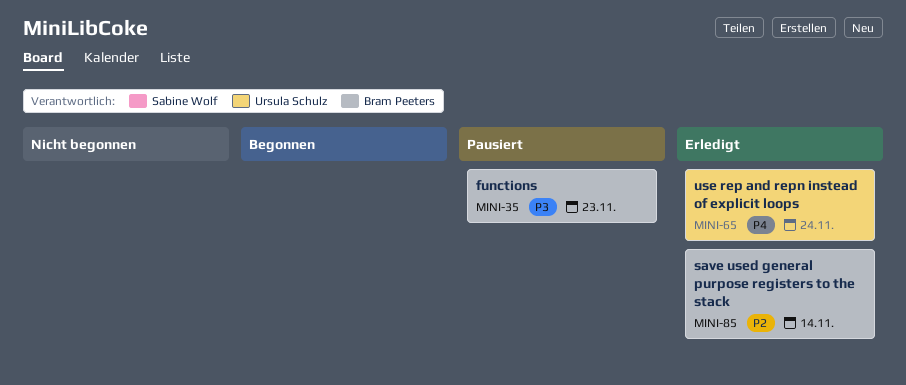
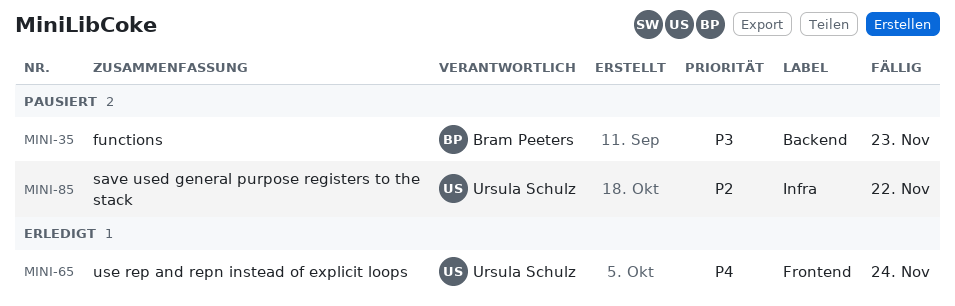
MINI-85, status: Erledigt -> Pausiert
MINI-85, owner: Bram Peeters -> Ursula Schulz
MINI-85, due: Nov 14 -> Nov 22

